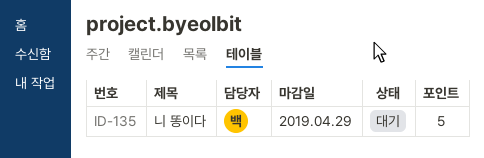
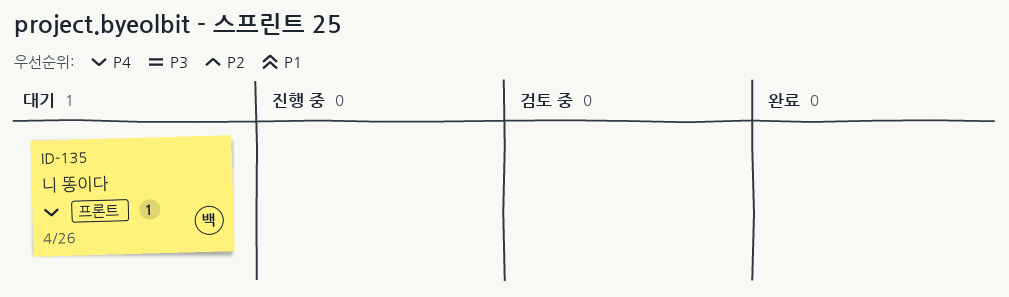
ID-135, estimate: 5 -> 1
ID-135, due: Apr 29 -> Apr 26

